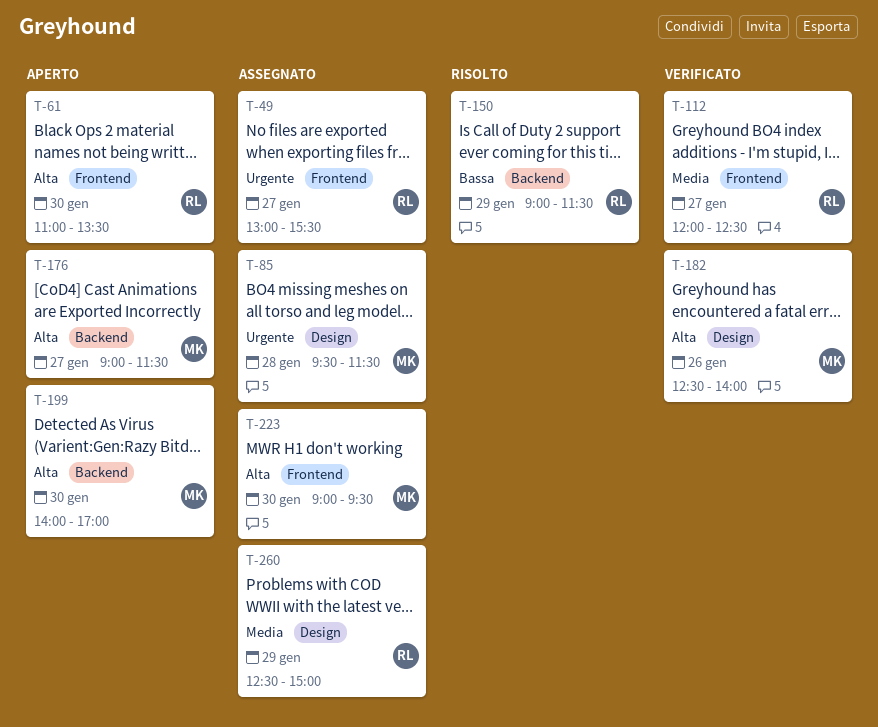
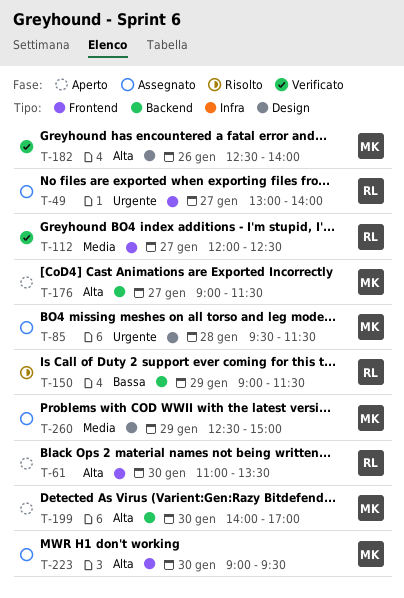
T-49, ends: 15:30 -> 14:00
T-260, owner: RL -> MK

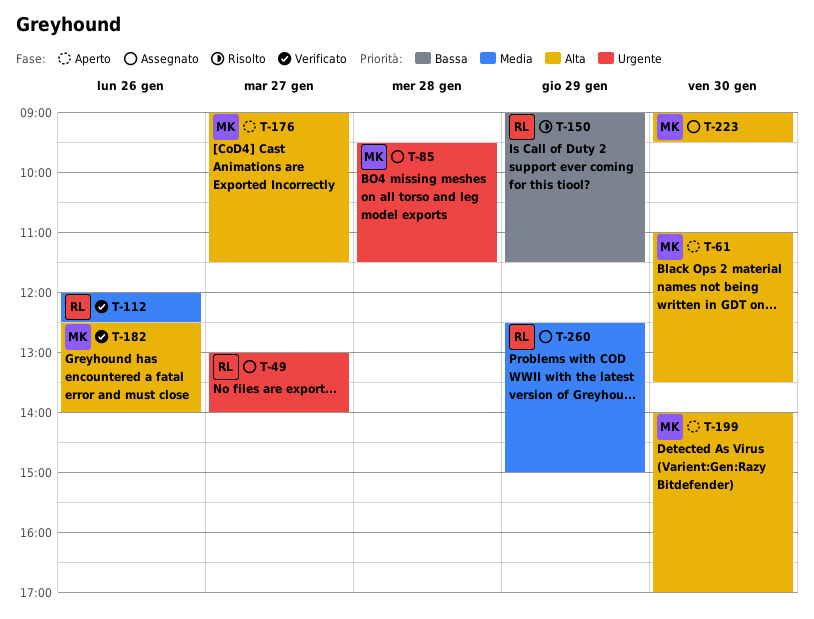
T-61, owner: RL -> MK
T-112, day: Jan 27 -> Jan 26
T-260, owner: MK -> RL

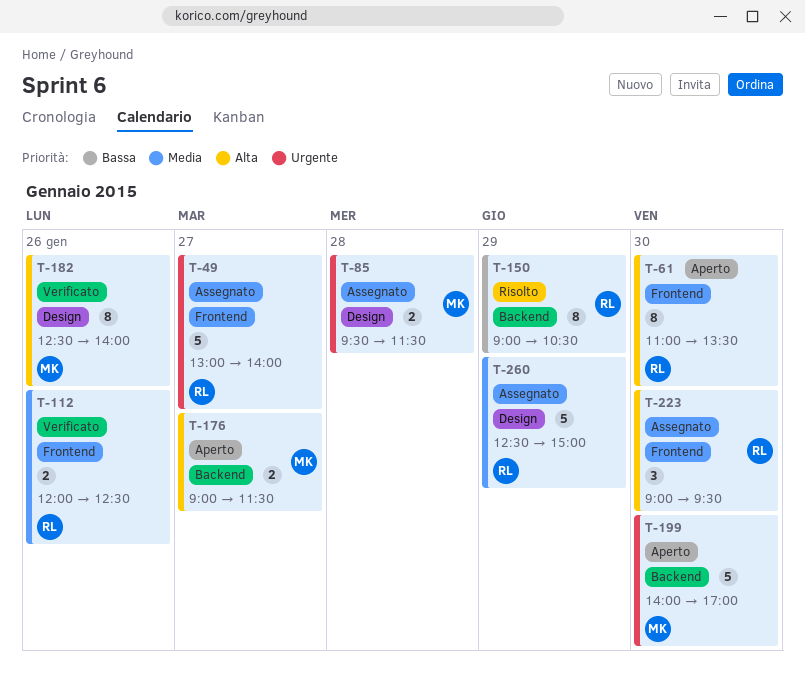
T-61, owner: MK -> RL
T-150, ends: 11:30 -> 10:30
T-199, priority: Alta -> Urgente
T-223, owner: MK -> RL

